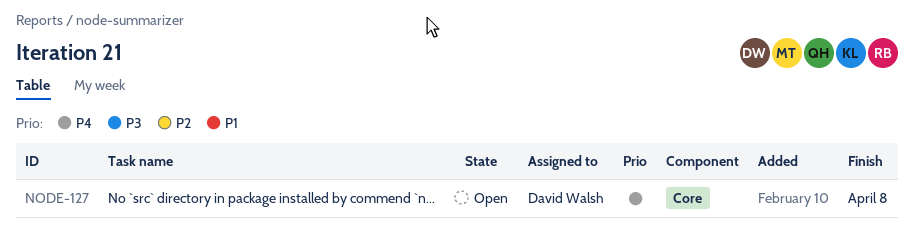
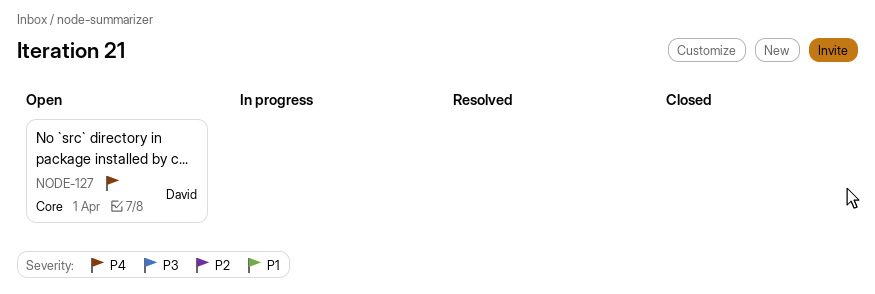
NODE-127, due: Apr 8 -> Apr 1

